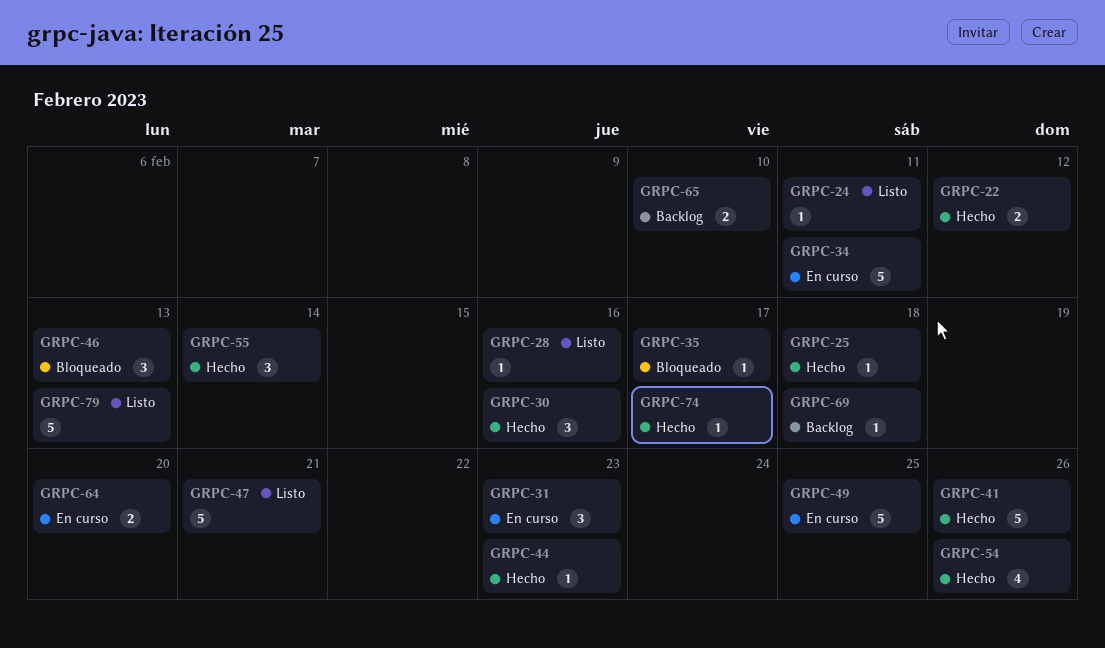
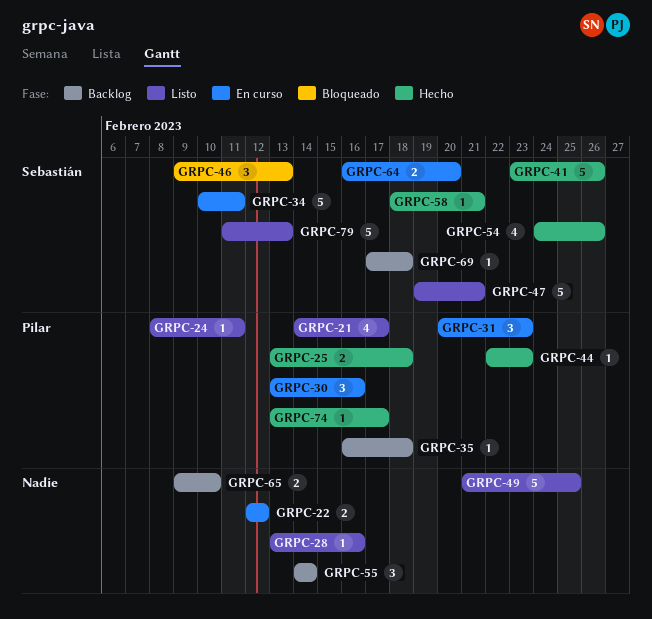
GRPC-21: none -> present
GRPC-22, status: Hecho -> En curso
GRPC-25, estimate: 1 -> 2
GRPC-30, status: Hecho -> En curso
GRPC-35, status: Bloqueado -> Backlog
GRPC-35, due: Feb 17 -> Feb 18
GRPC-49, status: En curso -> Listo
GRPC-55, status: Hecho -> Backlog
GRPC-58: none -> present

